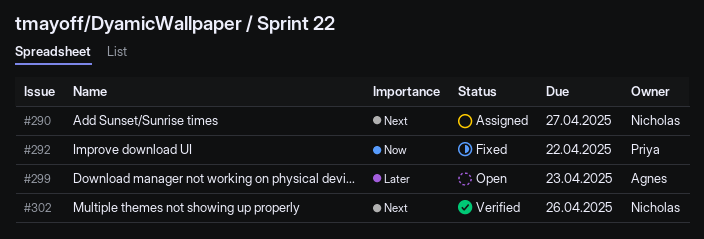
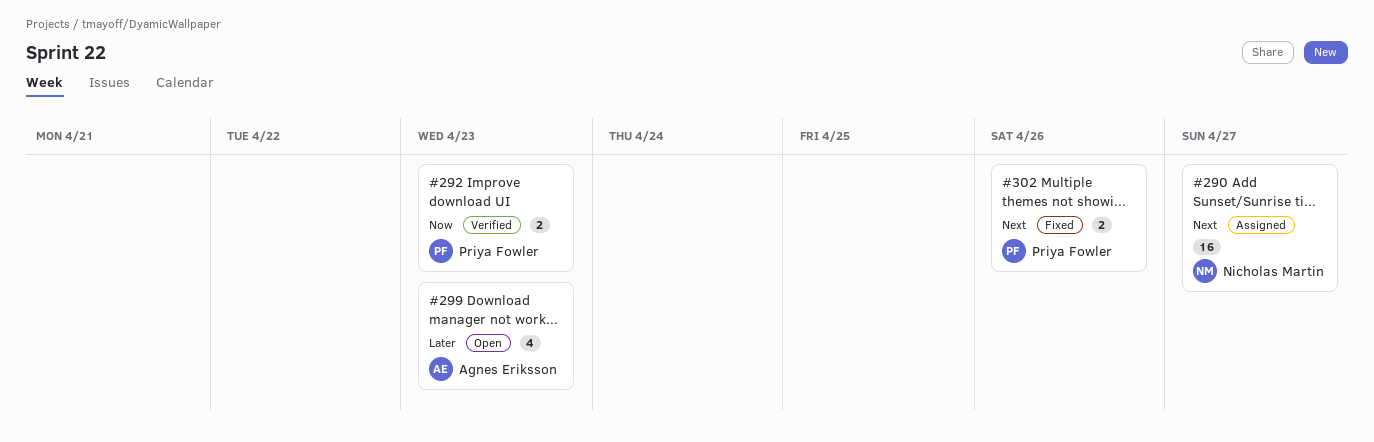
#292, status: Fixed -> Verified
#292, due: Apr 22 -> Apr 23
#302, status: Verified -> Fixed
#302, owner: Nicholas Martin -> Priya Fowler

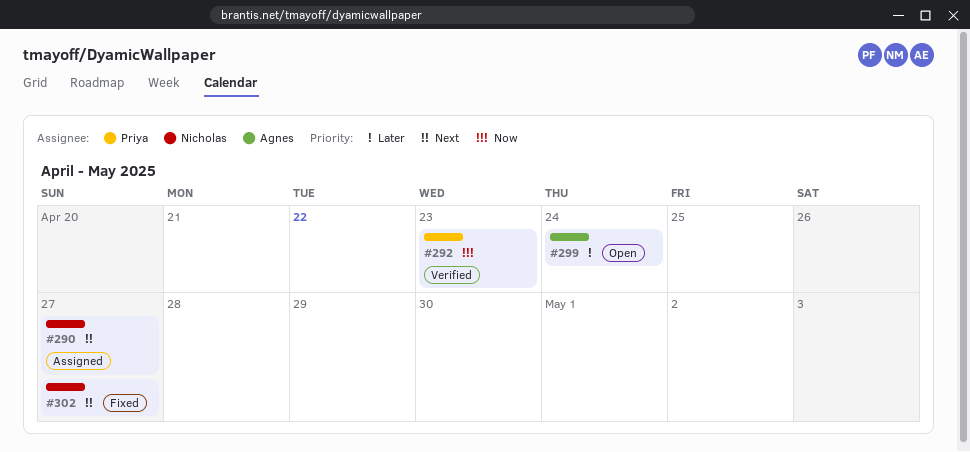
#299, due: Apr 23 -> Apr 24
#302, owner: Priya Fowler -> Nicholas Martin
#302, due: Apr 26 -> Apr 27

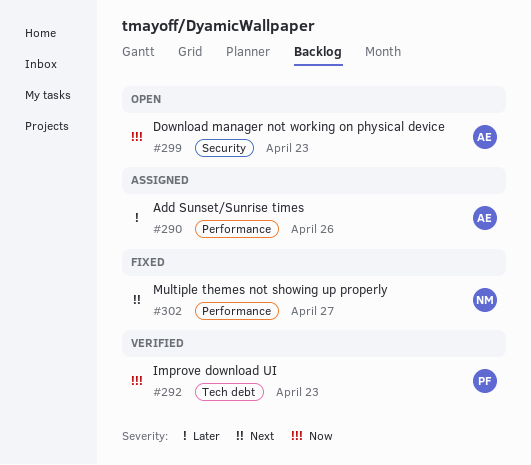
#290, owner: Nicholas -> Agnes
#290, priority: Next -> Later
#290, due: Apr 27 -> Apr 26
#299, priority: Later -> Now
#299, due: Apr 24 -> Apr 23

